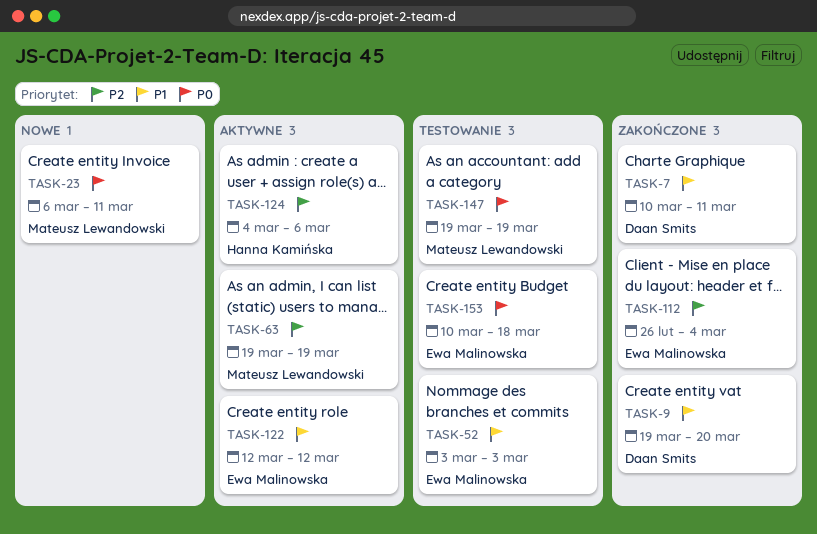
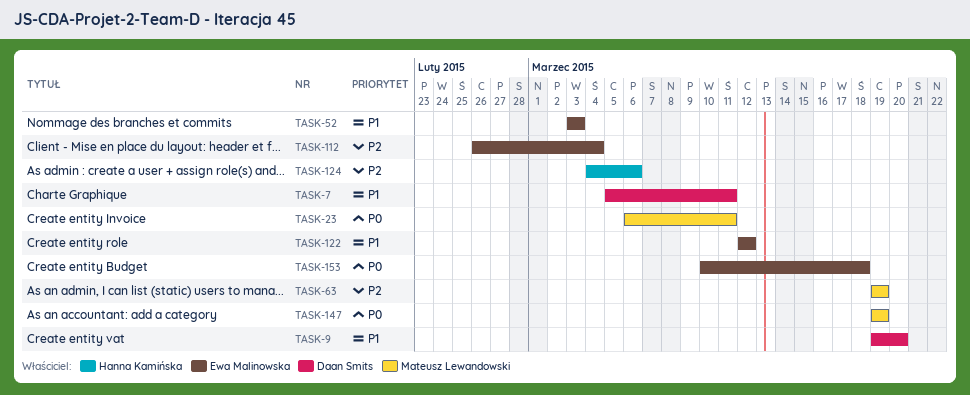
TASK-7, start: Mar 10 -> Mar 5

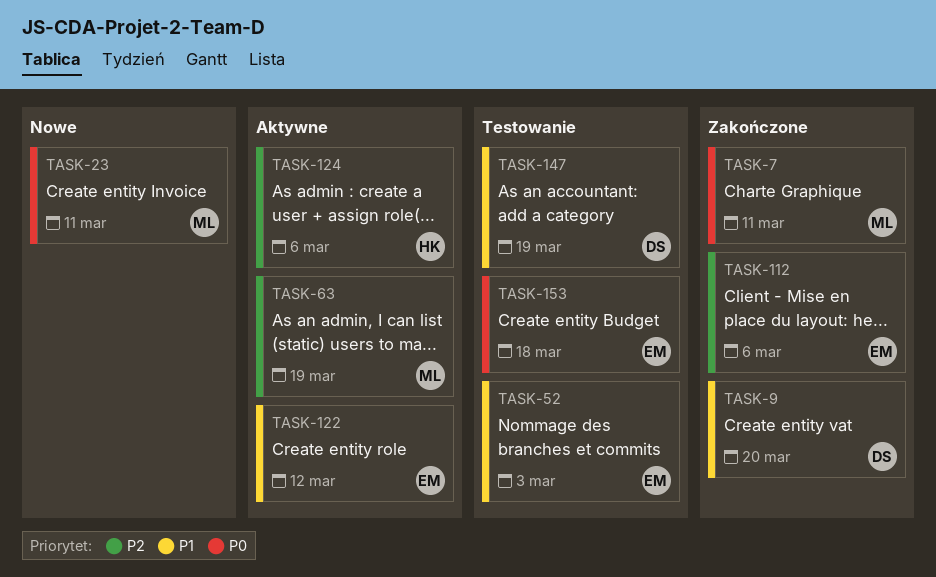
TASK-7, owner: Daan Smits -> Mateusz Lewandowski
TASK-7, priority: P1 -> P0
TASK-112, due: Mar 4 -> Mar 6
TASK-147, owner: Mateusz Lewandowski -> Daan Smits
TASK-147, priority: P0 -> P1

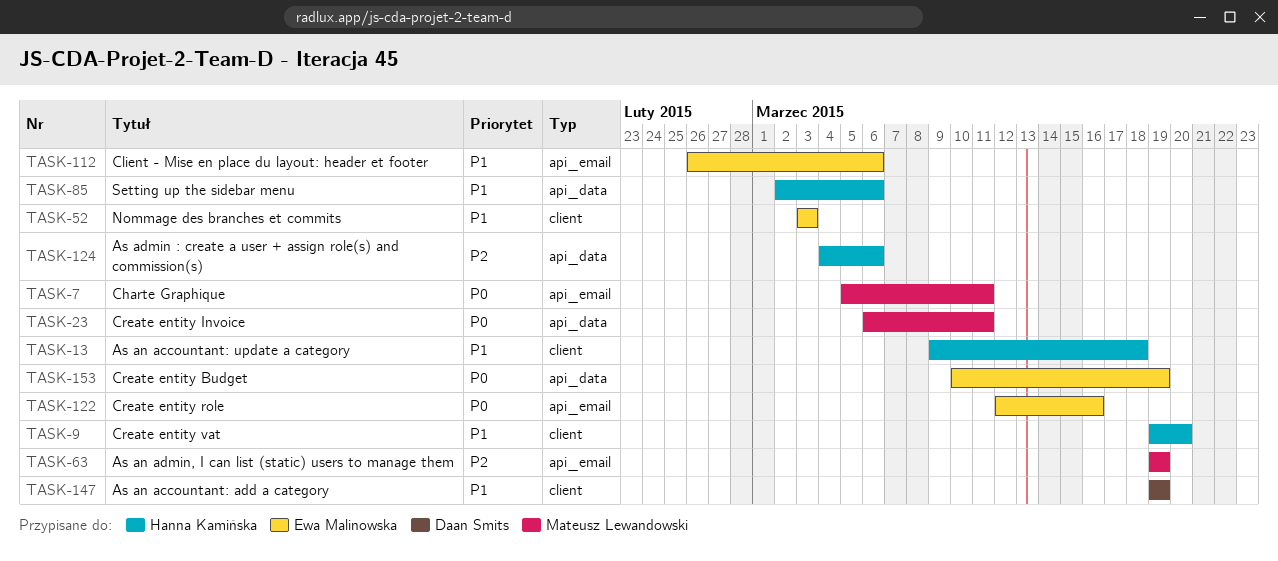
TASK-9, owner: Daan Smits -> Hanna Kamińska
TASK-13: none -> present
TASK-85: none -> present
TASK-112, priority: P2 -> P1
TASK-122, priority: P1 -> P0
TASK-122, due: Mar 12 -> Mar 16
TASK-153, due: Mar 18 -> Mar 19

